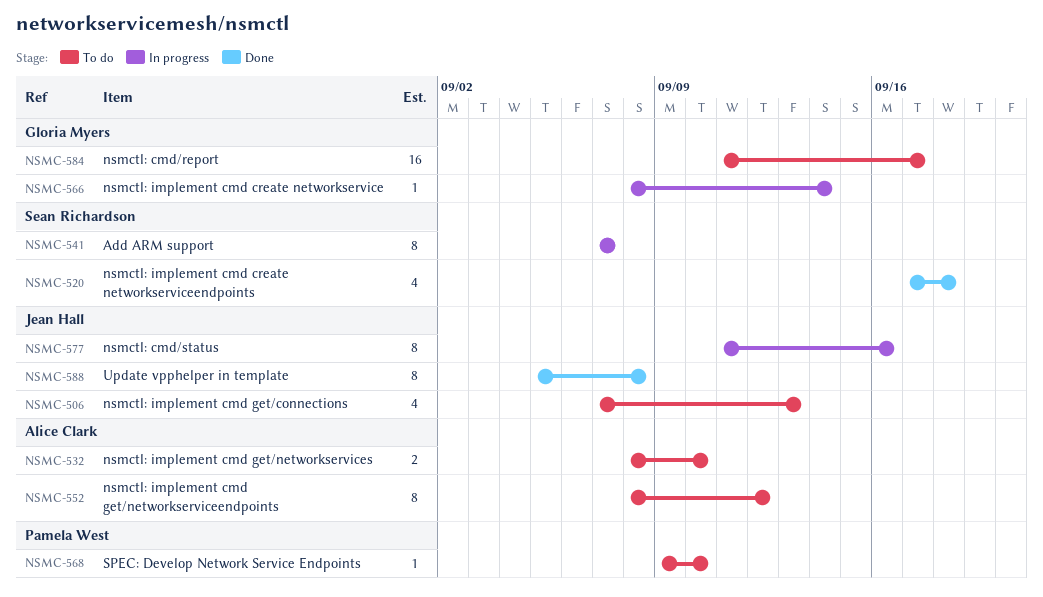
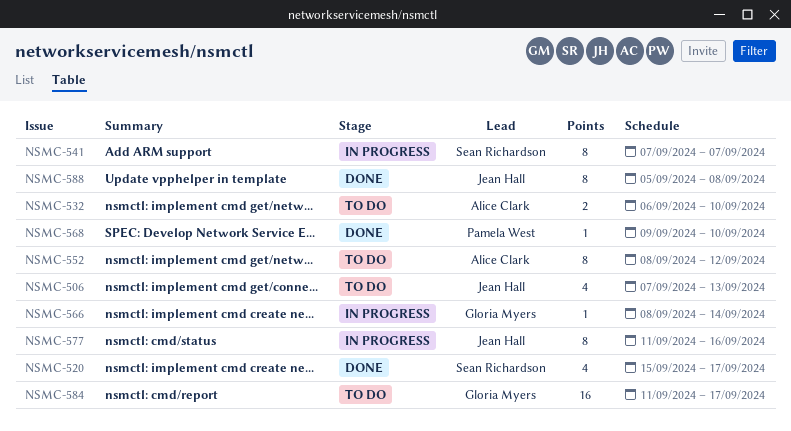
NSMC-520, start: Sep 17 -> Sep 15
NSMC-520, due: Sep 18 -> Sep 17
NSMC-532, start: Sep 8 -> Sep 6
NSMC-568, status: To do -> Done

